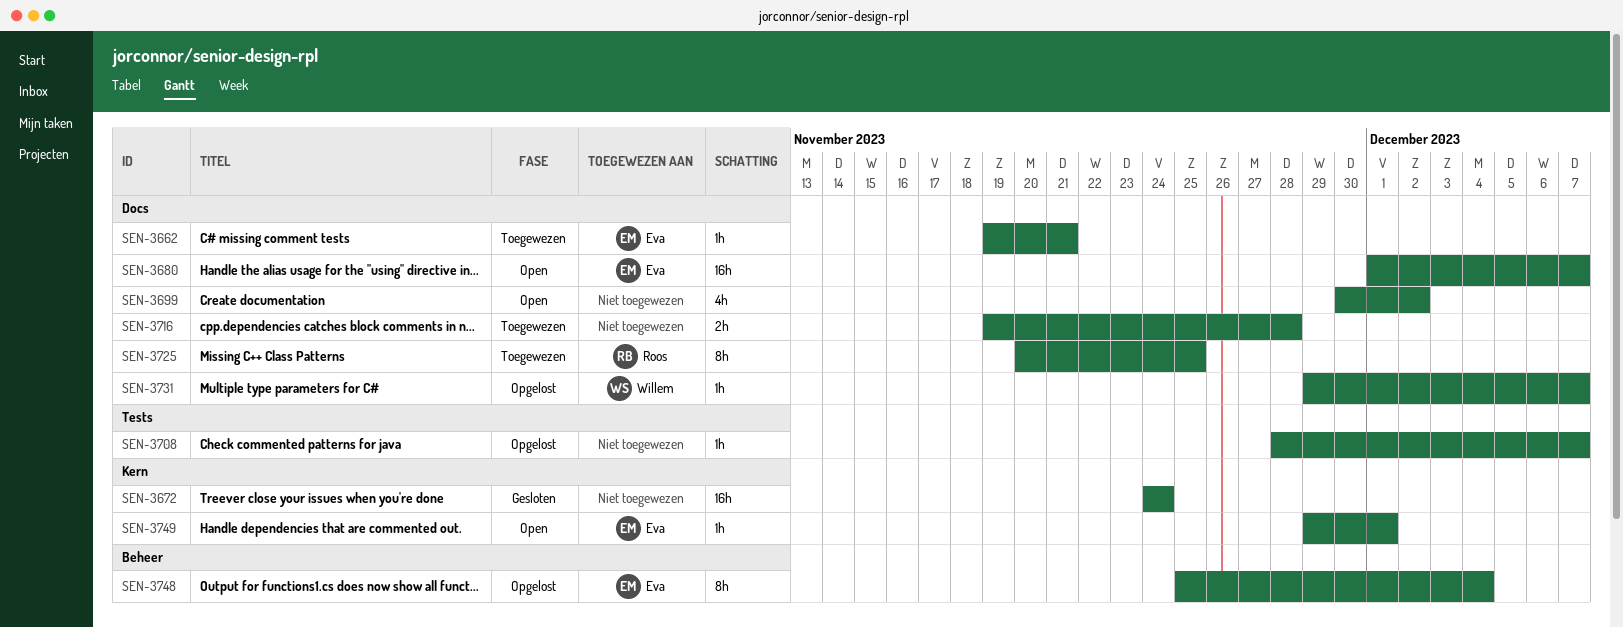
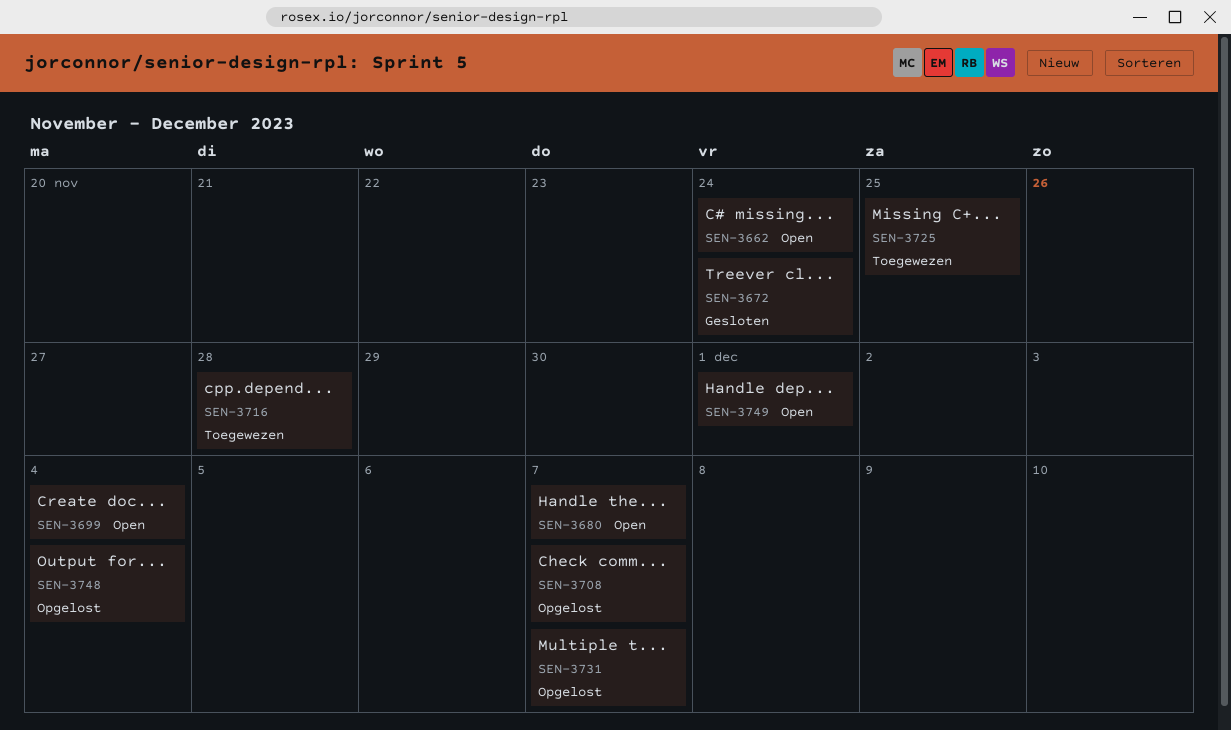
SEN-3662, status: Toegewezen -> Open
SEN-3662, due: Nov 21 -> Nov 24
SEN-3699, due: Dec 2 -> Dec 4

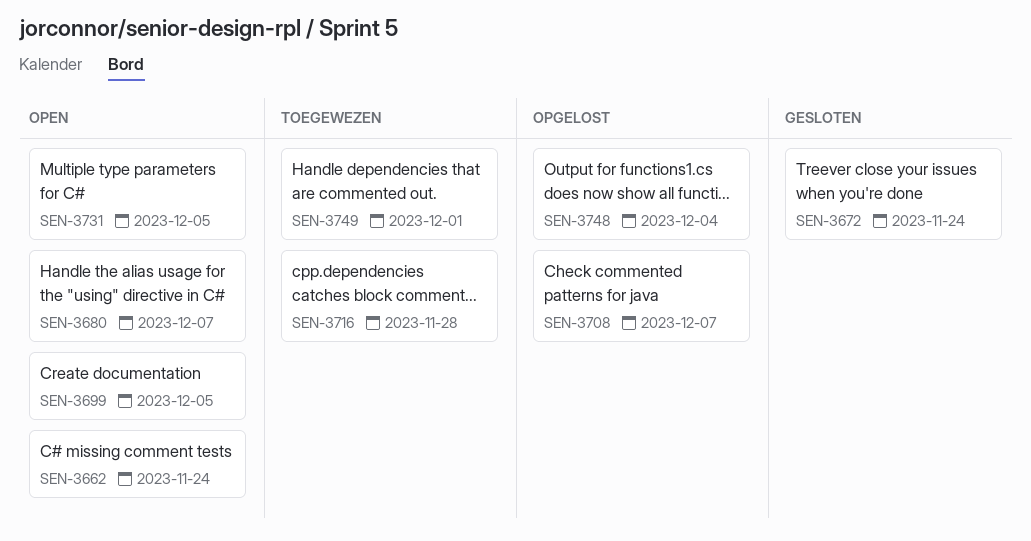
SEN-3699, due: Dec 4 -> Dec 5
SEN-3725: present -> none
SEN-3731, status: Opgelost -> Open
SEN-3731, due: Dec 7 -> Dec 5
SEN-3749, status: Open -> Toegewezen

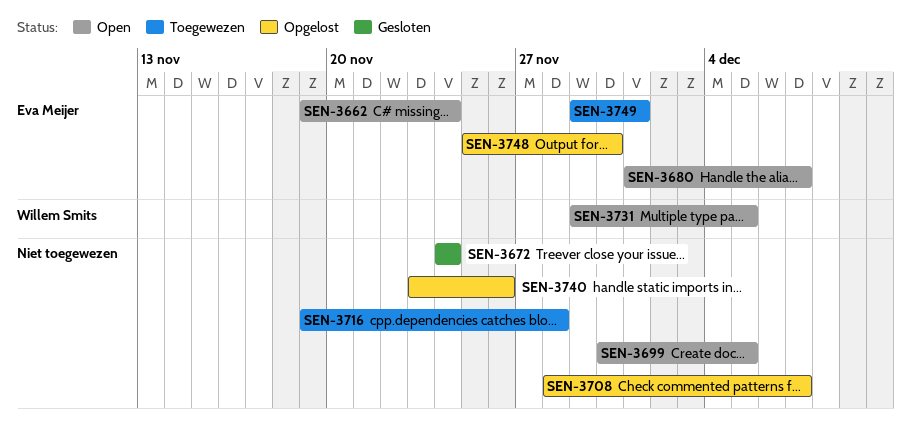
SEN-3740: none -> present
SEN-3748, due: Dec 4 -> Nov 30

